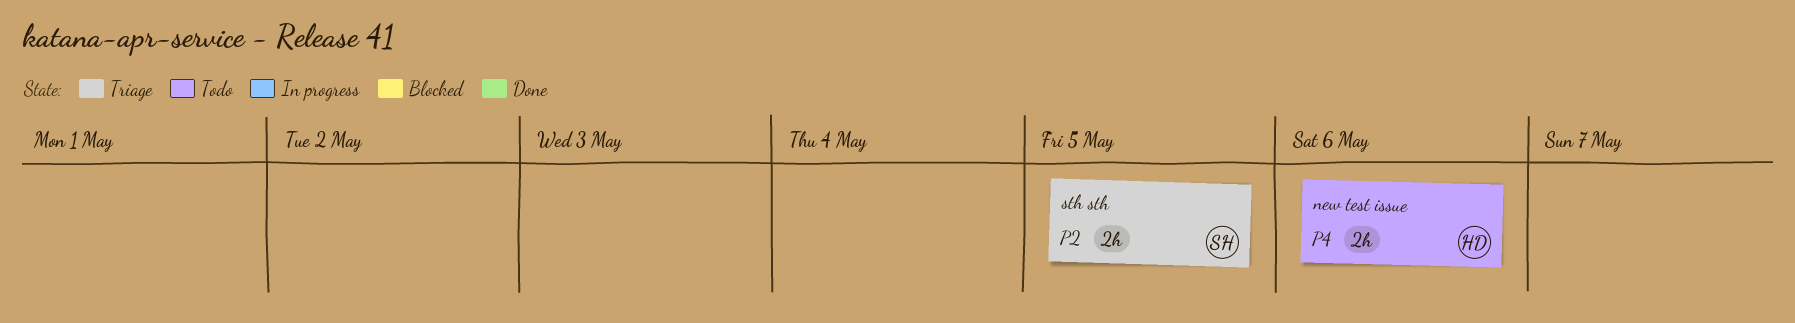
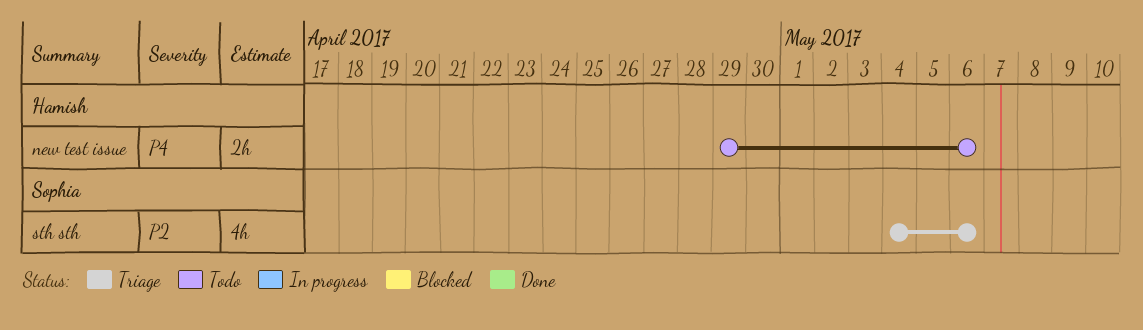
sth sth, estimate: 2h -> 4h
sth sth, due: May 5 -> May 6

